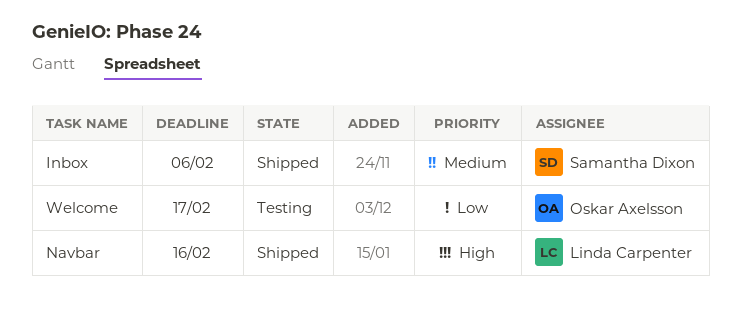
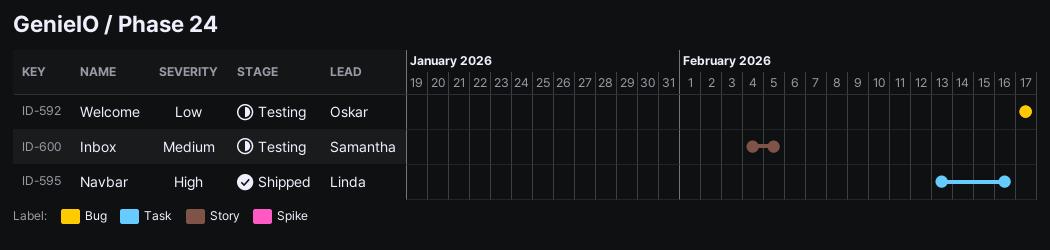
Inbox, status: Shipped -> Testing
Inbox, due: Feb 6 -> Feb 5

